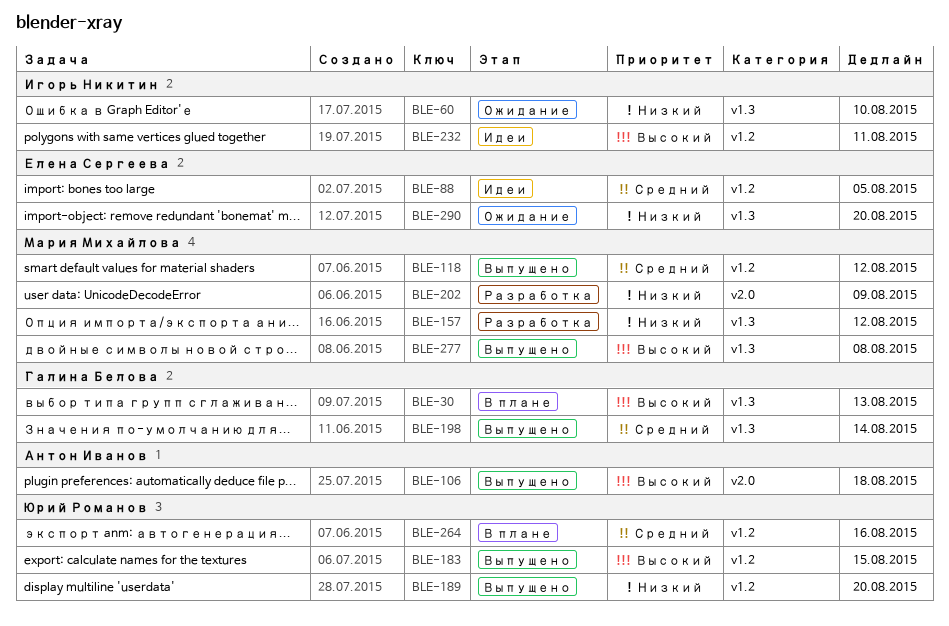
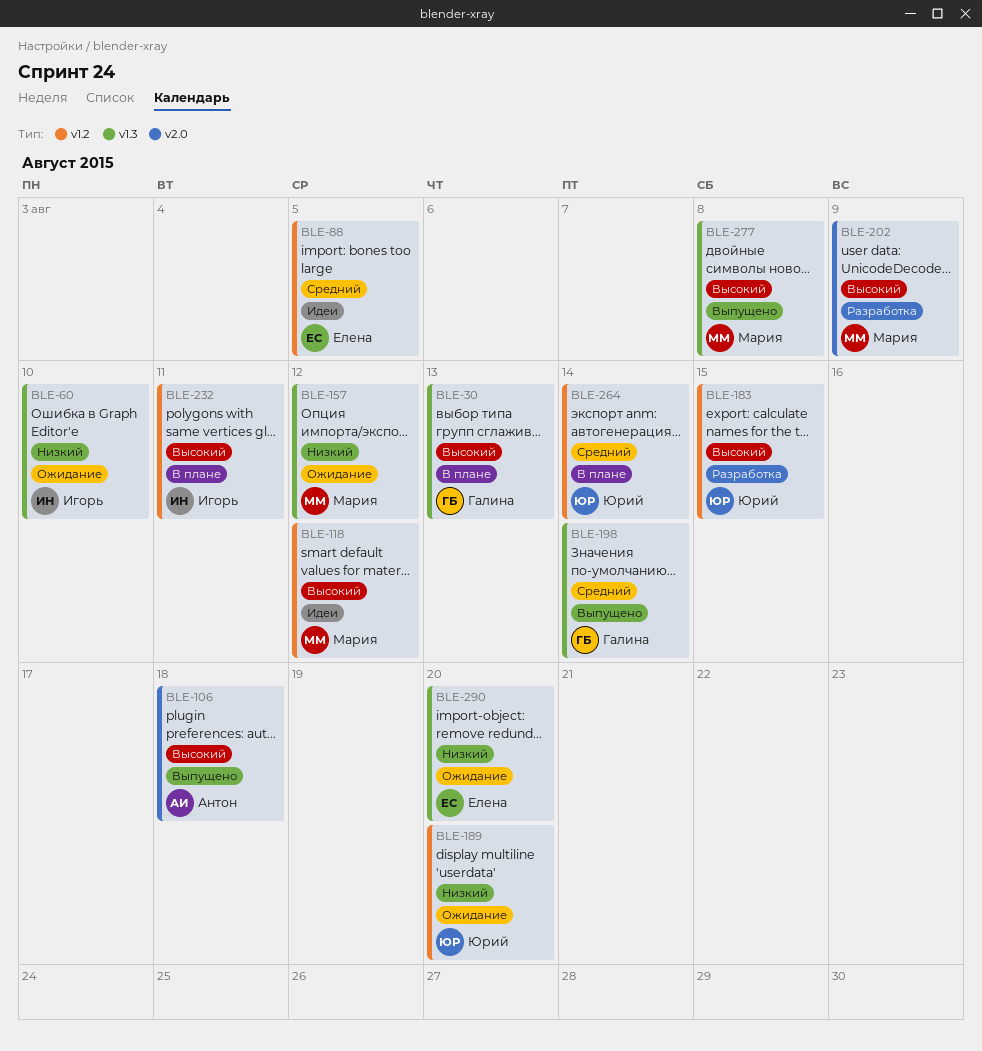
BLE-118, status: Выпущено -> Идеи
BLE-118, priority: Средний -> Высокий
BLE-157, status: Разработка -> Ожидание
BLE-183, status: Выпущено -> Разработка
BLE-189, status: Выпущено -> Ожидание
BLE-202, priority: Низкий -> Высокий
BLE-232, status: Идеи -> В плане
BLE-264, due: Aug 16 -> Aug 14

